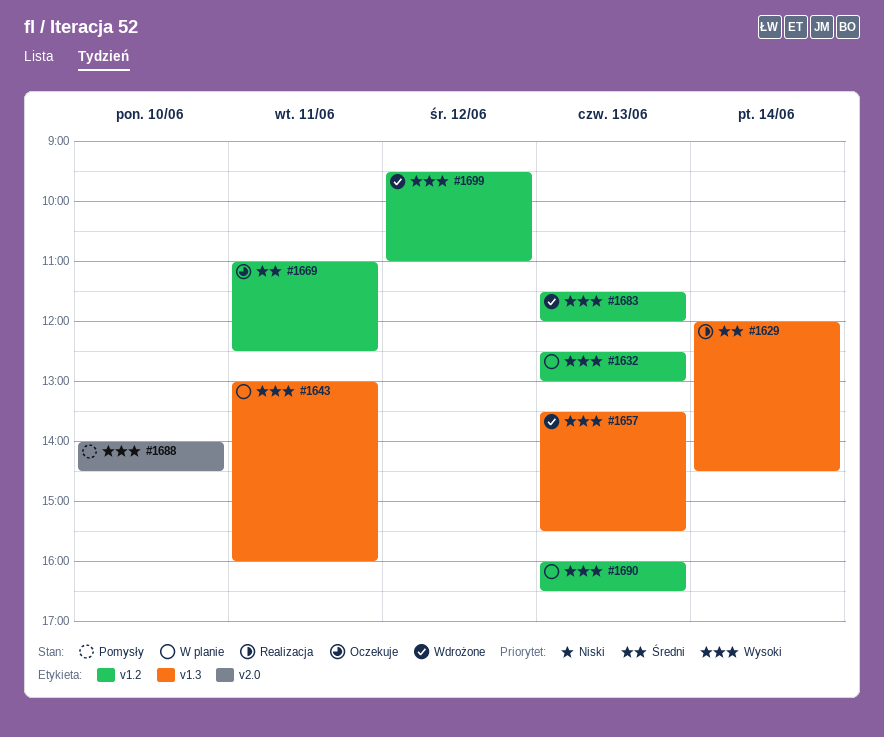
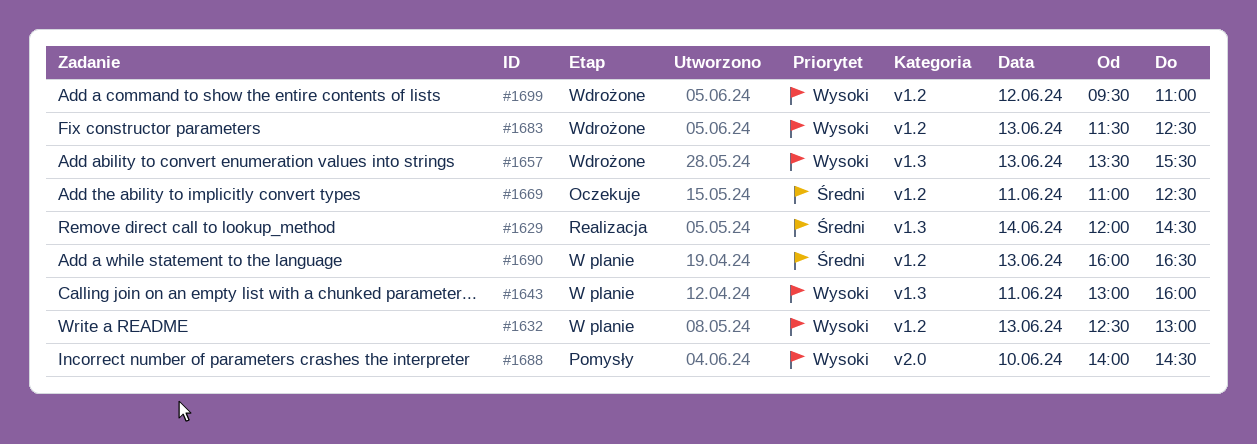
#1683, ends: 12:00 -> 12:30
#1690, priority: Wysoki -> Średni

